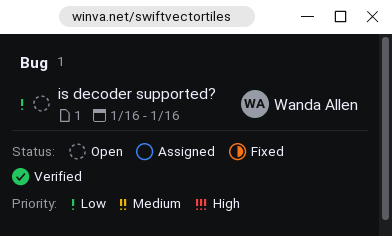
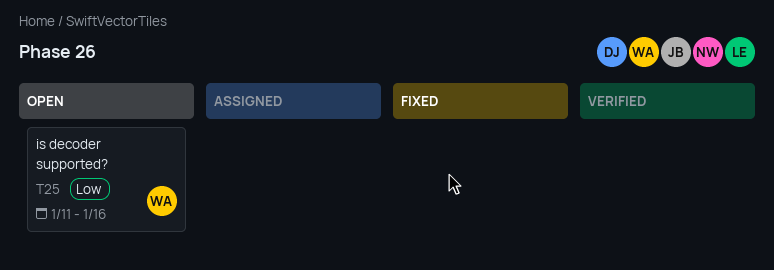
is decoder supported?, start: Jan 16 -> Jan 11

